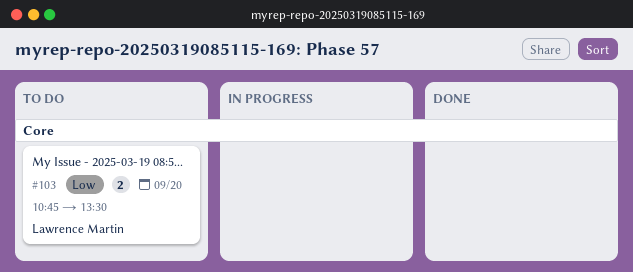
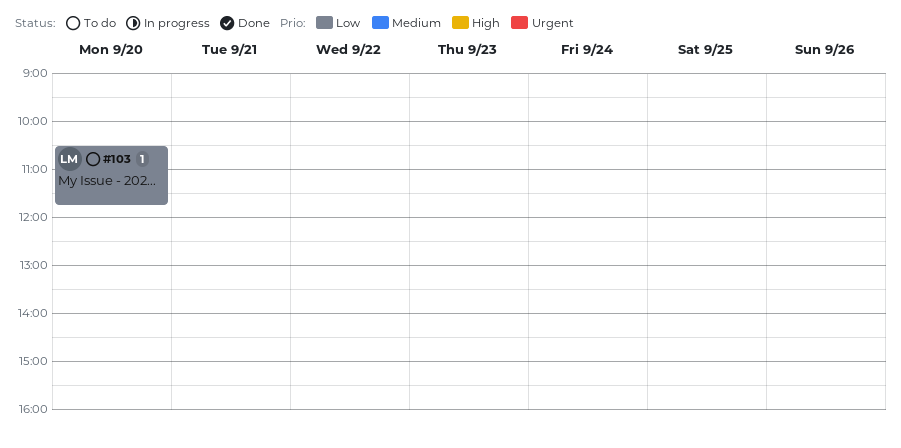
#103, estimate: 2 -> 1
#103, begins: 10:45 -> 10:30
#103, ends: 13:30 -> 11:45

